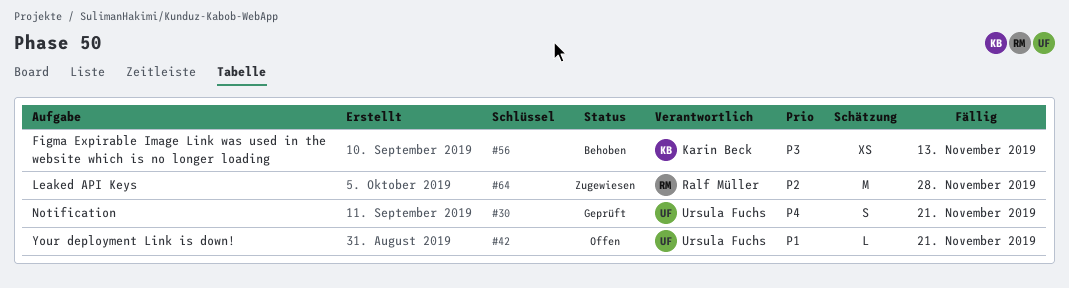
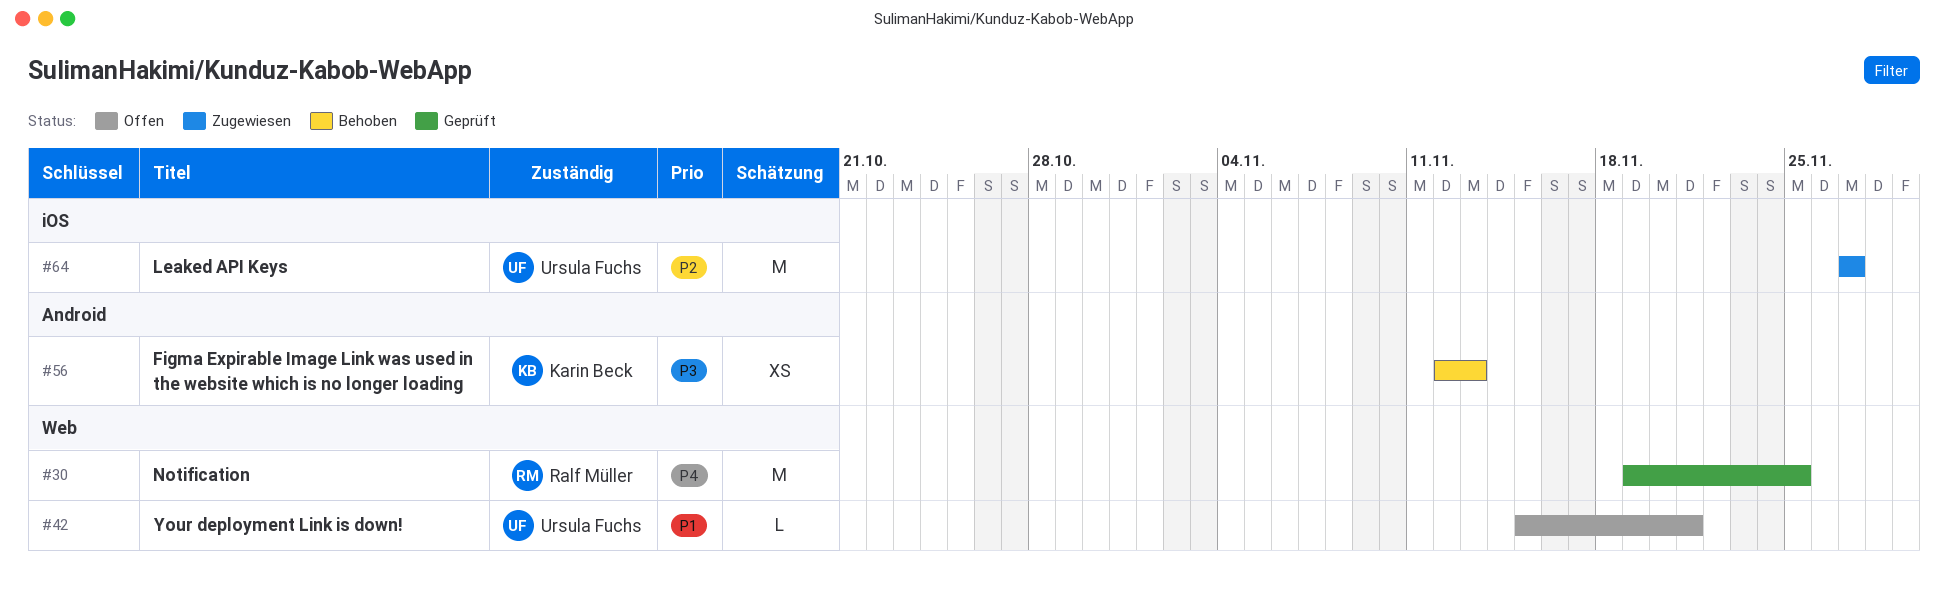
#30, owner: Ursula Fuchs -> Ralf Müller
#30, estimate: S -> M
#30, due: Nov 21 -> Nov 25
#64, owner: Ralf Müller -> Ursula Fuchs
#64, due: Nov 28 -> Nov 27

